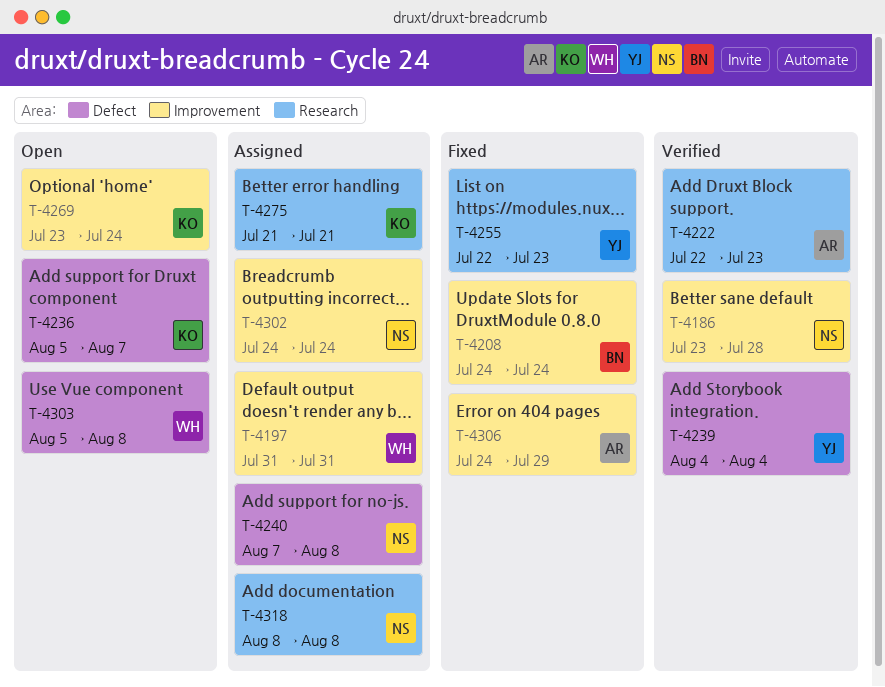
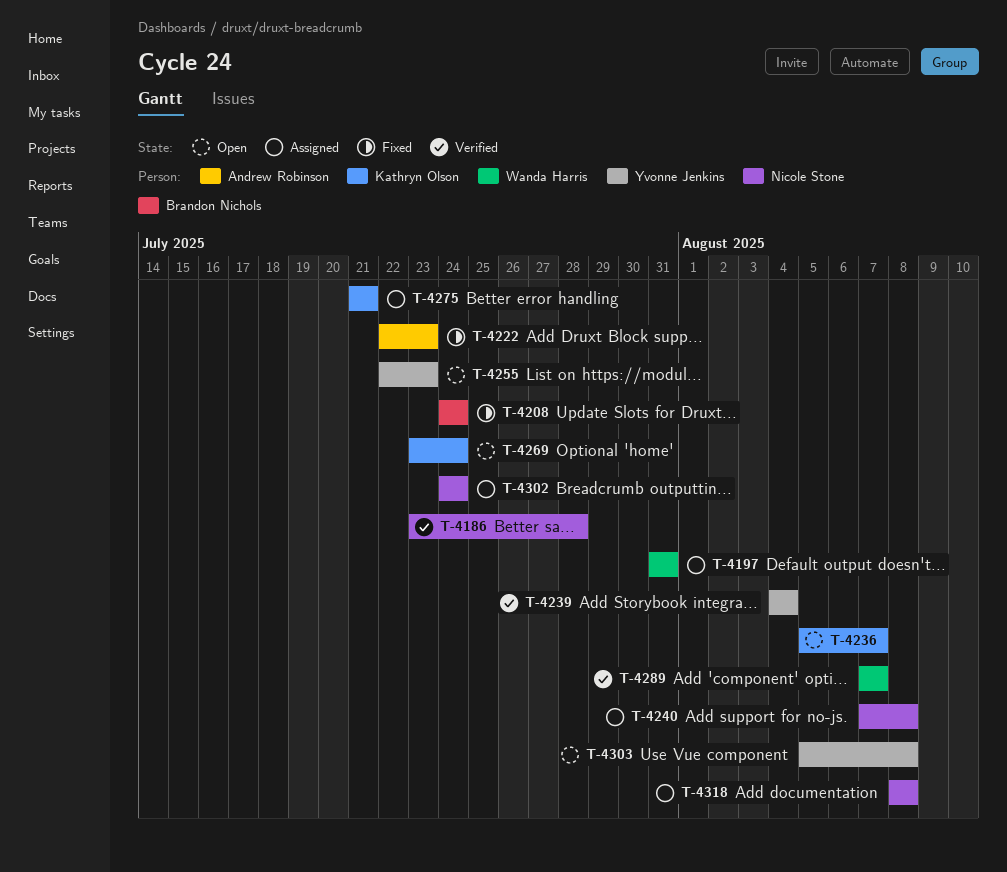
T-4222, status: Verified -> Fixed
T-4255, status: Fixed -> Open
T-4289: none -> present
T-4303, owner: Wanda Harris -> Yvonne Jenkins
T-4306: present -> none

